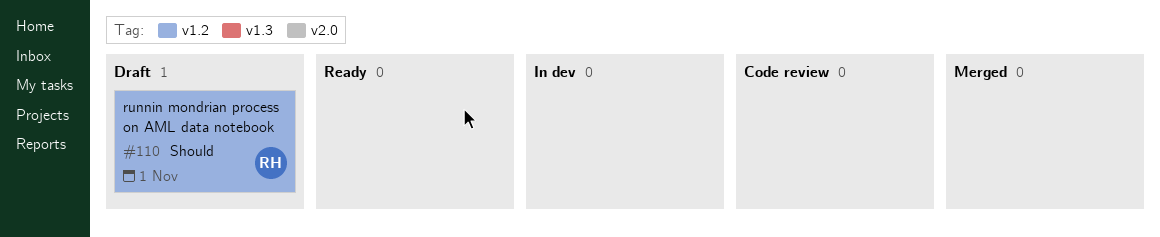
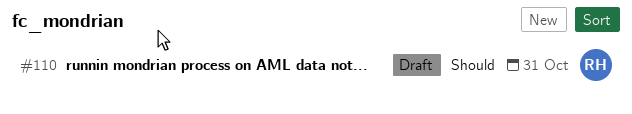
#110, due: Nov 1 -> Oct 31

